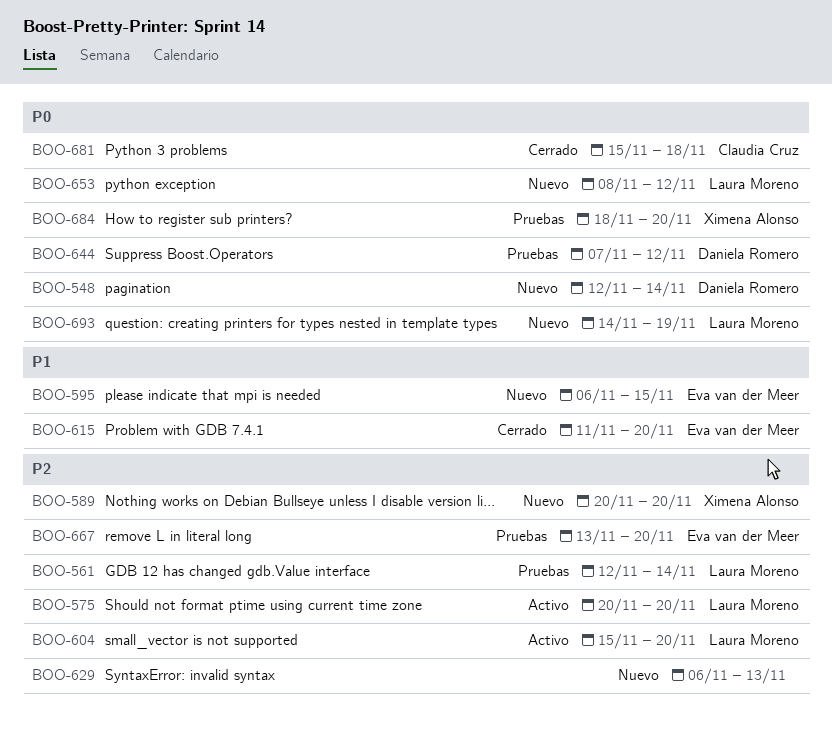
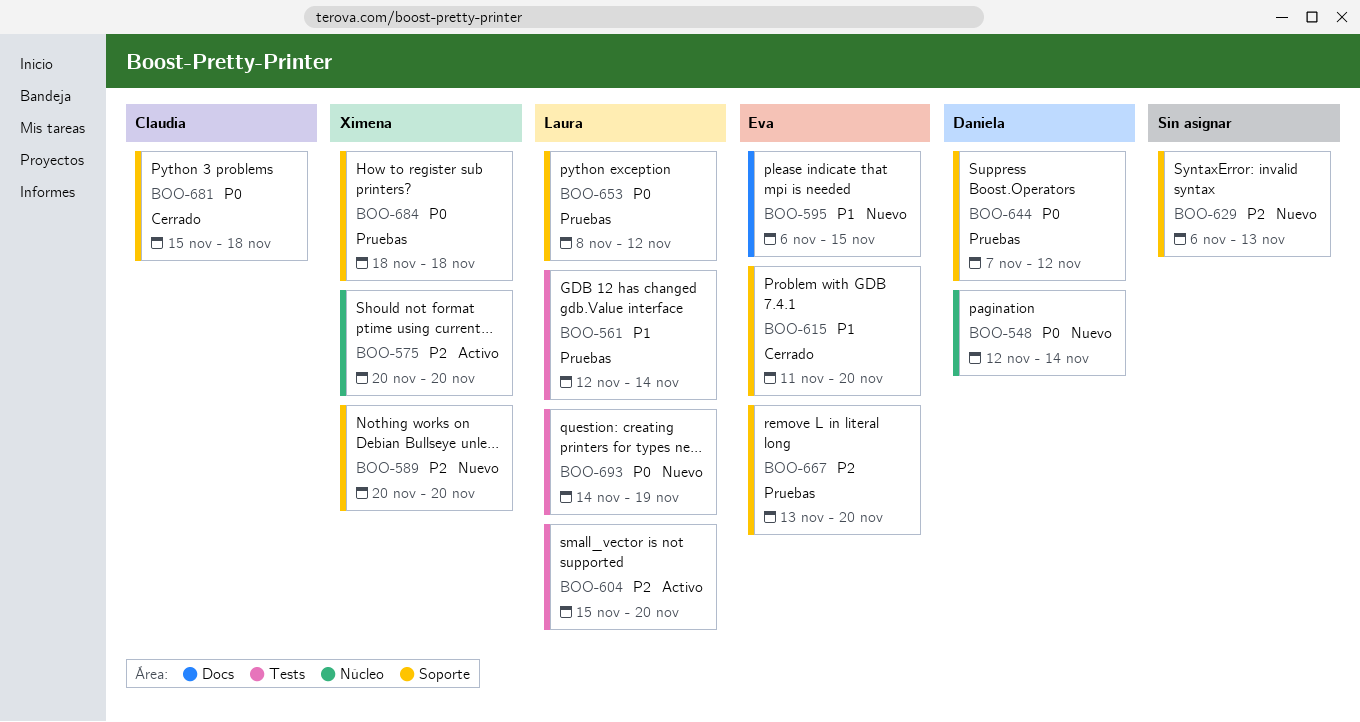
BOO-561, priority: P2 -> P1
BOO-575, owner: Laura Moreno -> Ximena Alonso
BOO-653, status: Nuevo -> Pruebas
BOO-684, due: Nov 20 -> Nov 18

